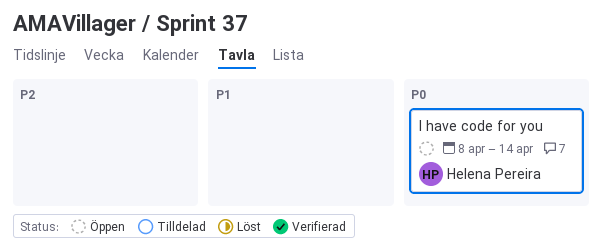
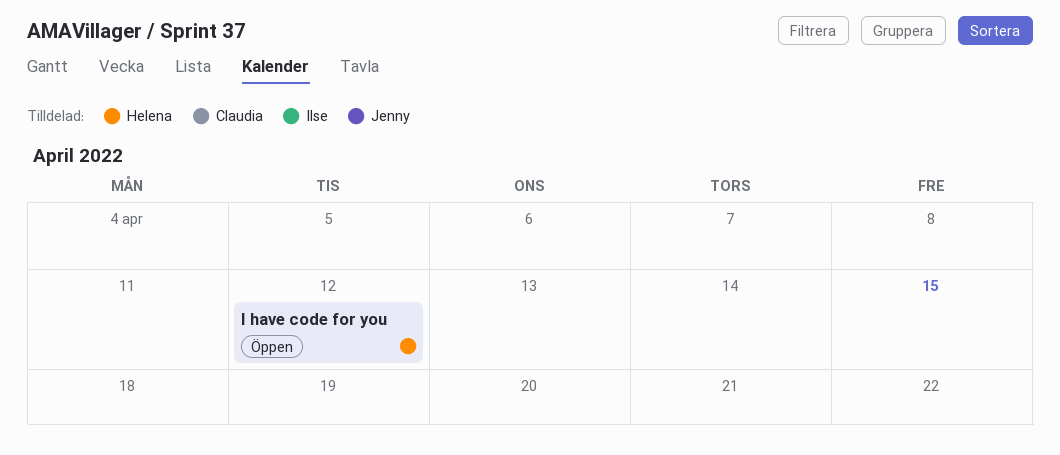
I have code for you, due: Apr 14 -> Apr 12

